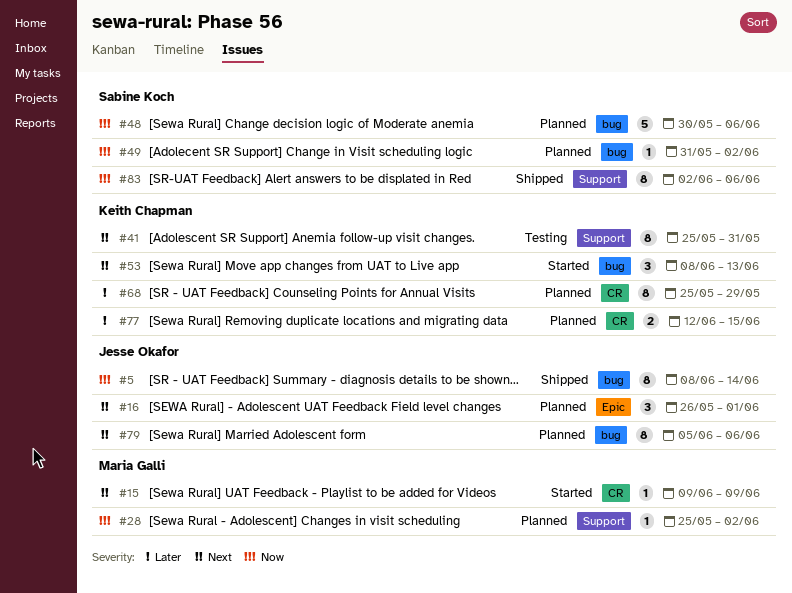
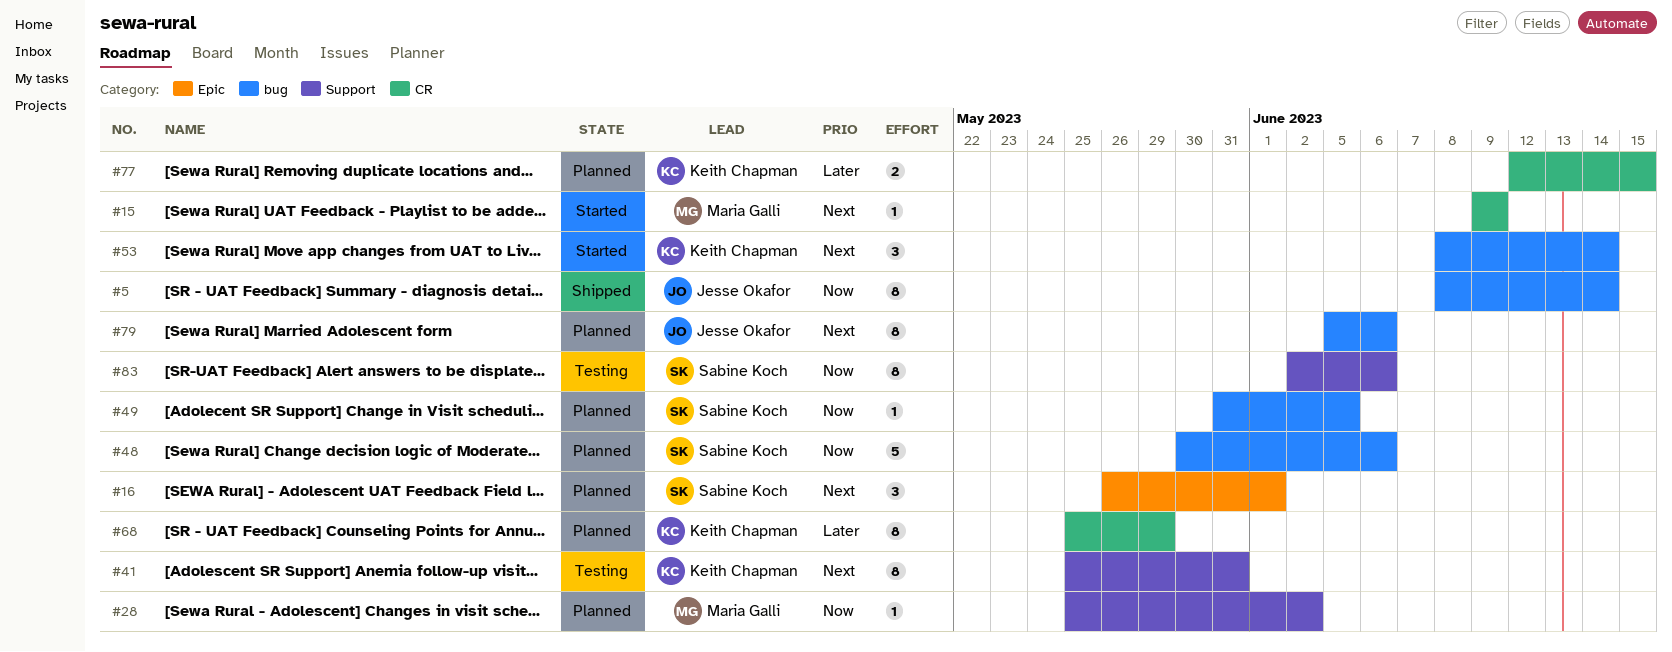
#16, owner: Jesse Okafor -> Sabine Koch
#49, due: Jun 2 -> Jun 5
#53, due: Jun 13 -> Jun 14
#83, status: Shipped -> Testing

